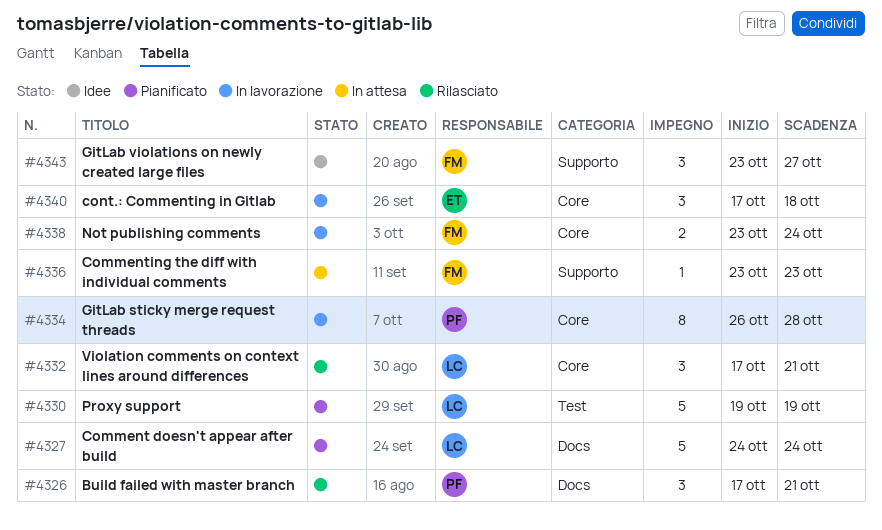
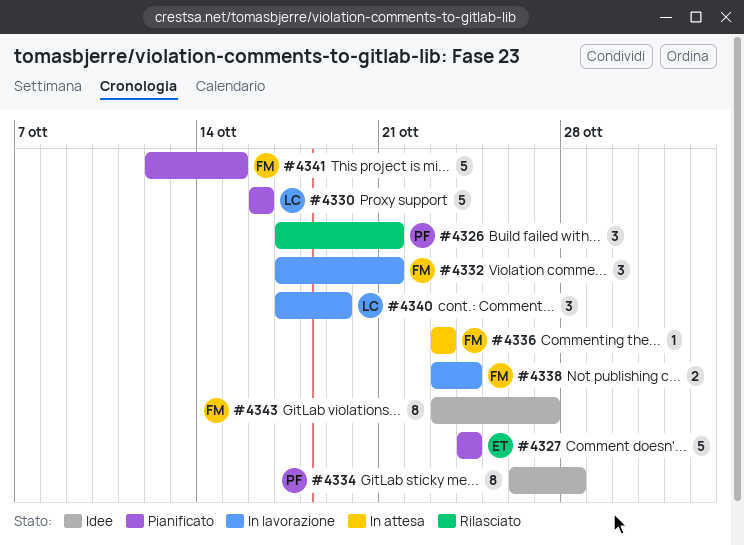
#4327, owner: LC -> ET
#4330, start: Oct 19 -> Oct 16
#4330, due: Oct 19 -> Oct 16
#4332, status: Rilasciato -> In lavorazione
#4332, owner: LC -> FM
#4334, status: In lavorazione -> Idee
#4340, owner: ET -> LC
#4340, due: Oct 18 -> Oct 19
#4341: none -> present
#4343, estimate: 3 -> 8

